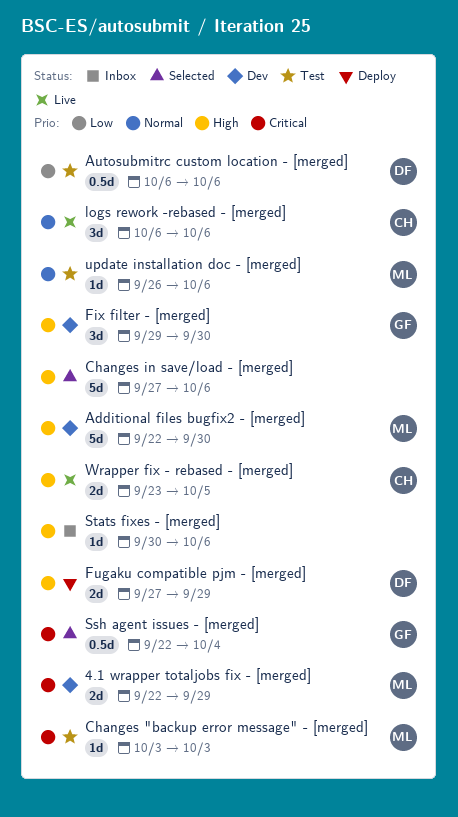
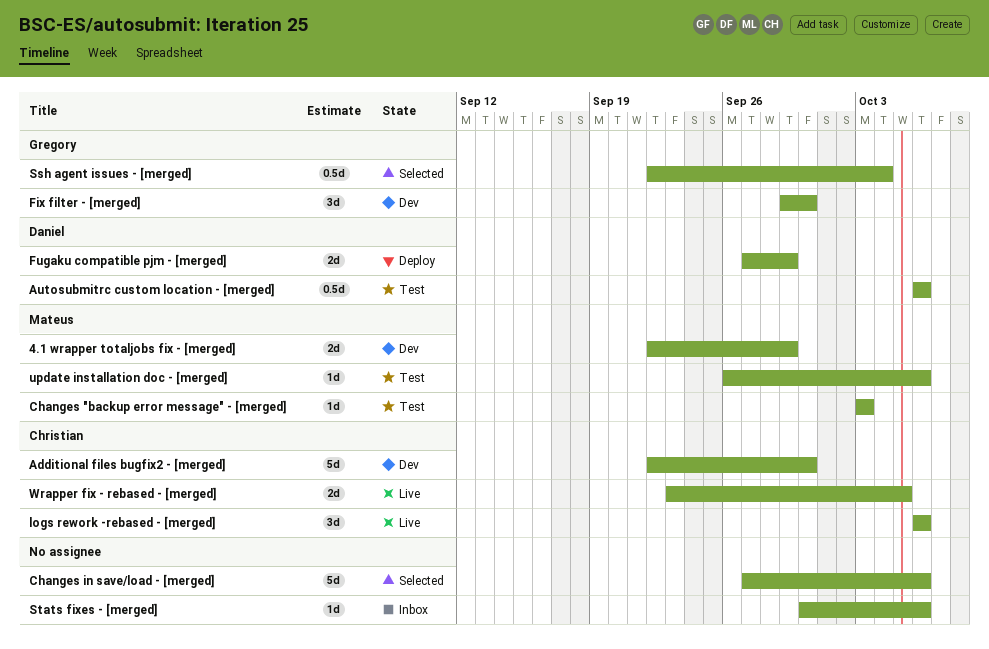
Additional files bugfix2 - [merged], owner: Mateus -> Christian

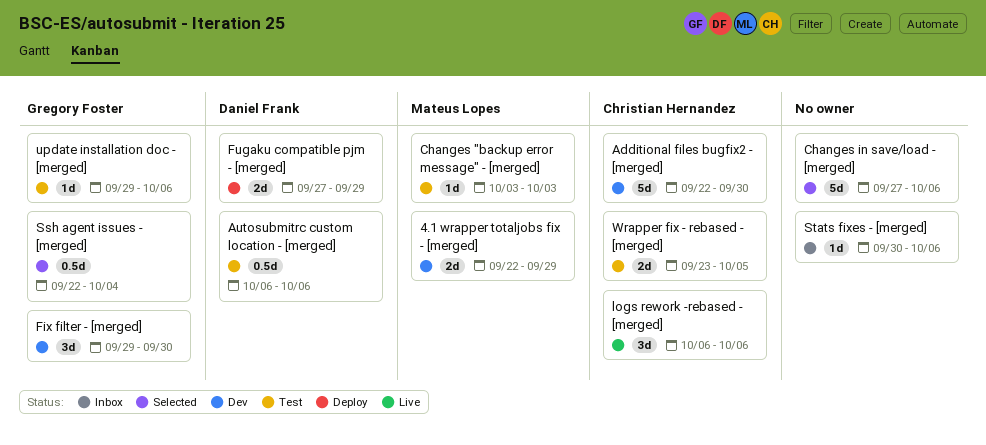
update installation doc - [merged], owner: Mateus Lopes -> Gregory Foster
update installation doc - [merged], start: Sep 26 -> Sep 29
Wrapper fix - rebased - [merged], status: Live -> Test

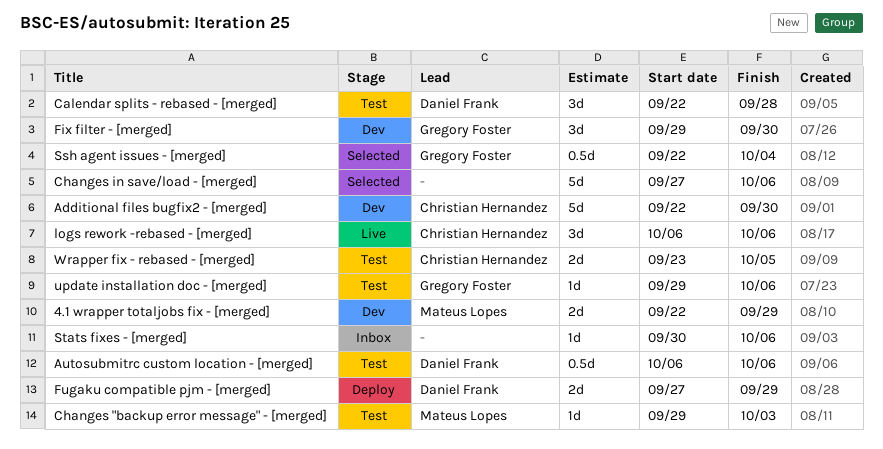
Calendar splits - rebased - [merged]: none -> present
Changes "backup error message" - [merged], start: Oct 3 -> Sep 29

